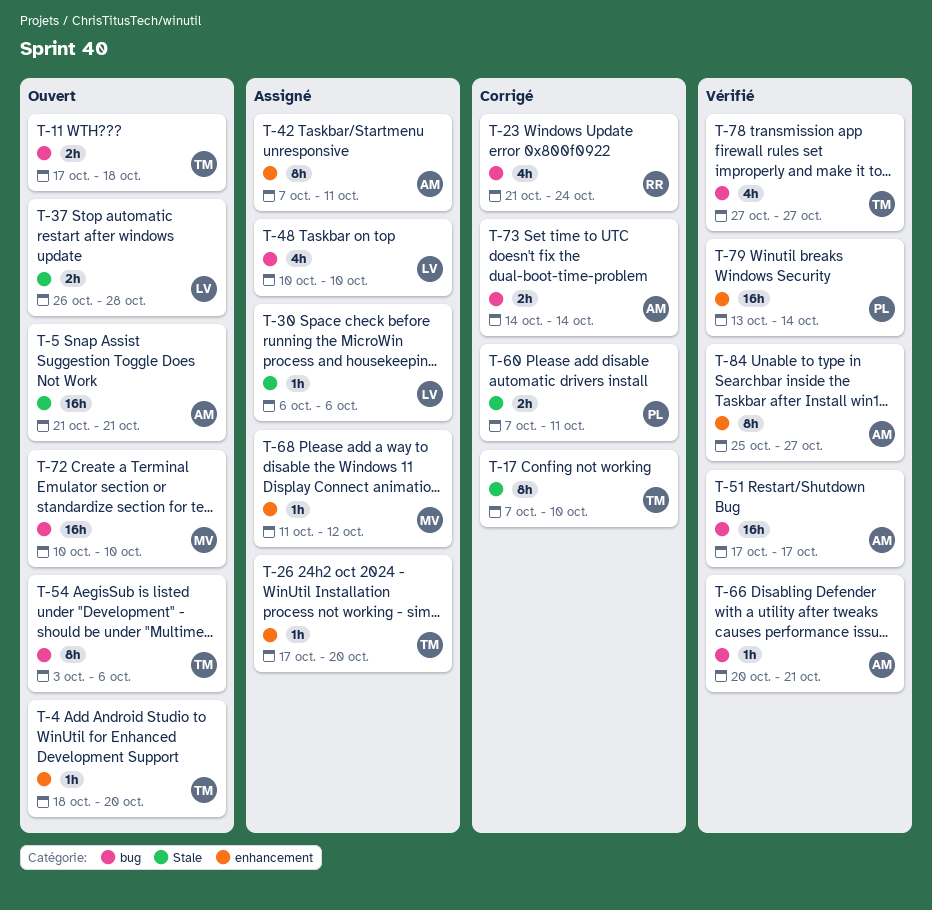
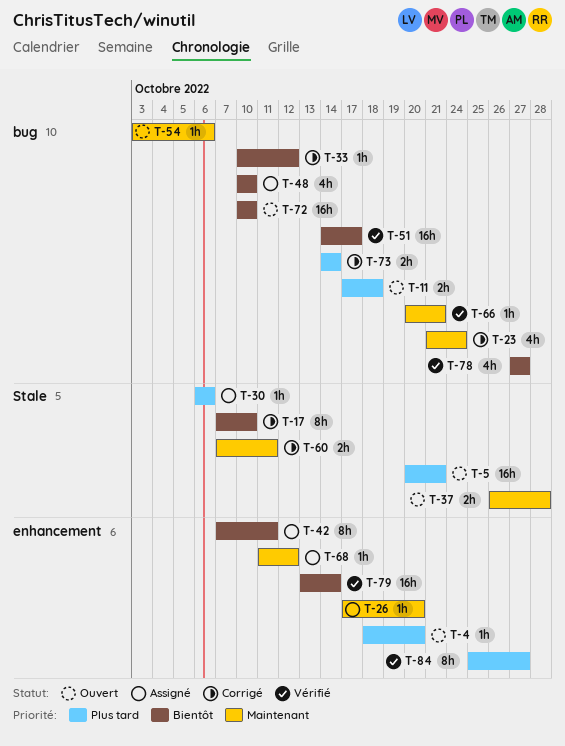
T-5, start: Oct 21 -> Oct 20
T-33: none -> present
T-51, start: Oct 17 -> Oct 14
T-54, estimate: 8h -> 1h

